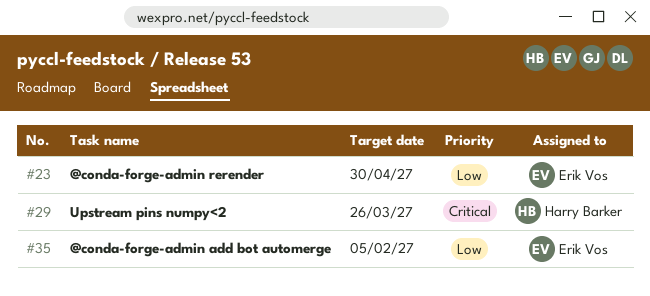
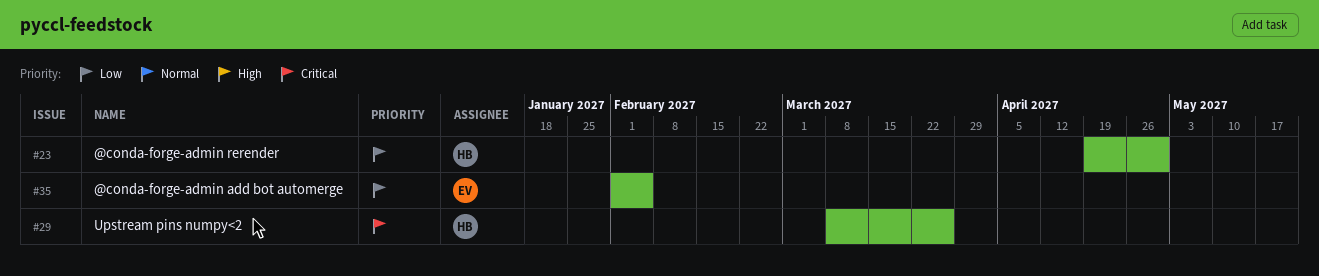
#23, owner: Erik Vos -> Harry Barker

